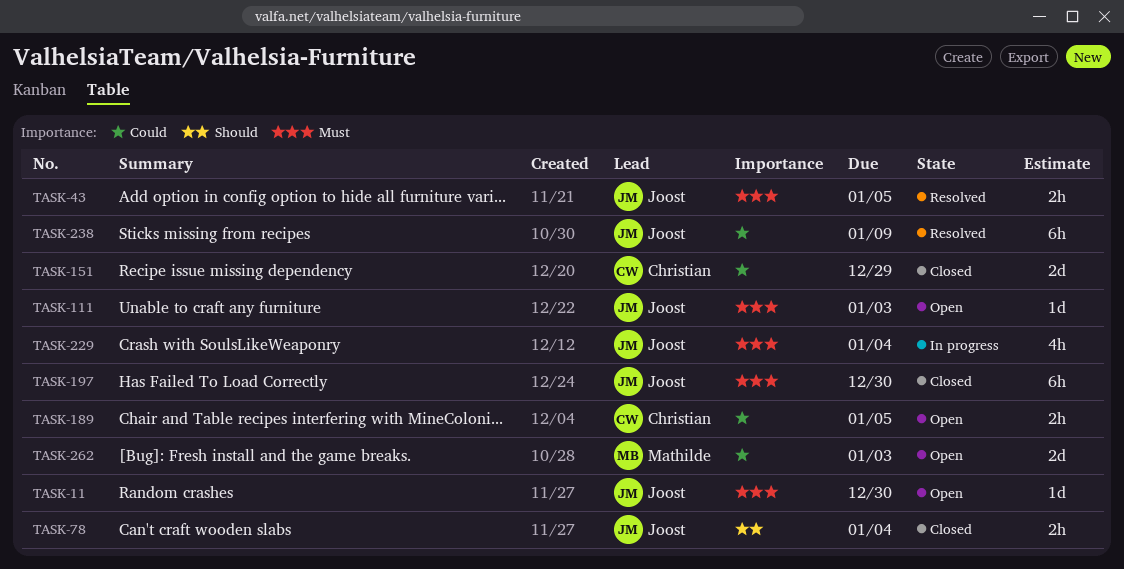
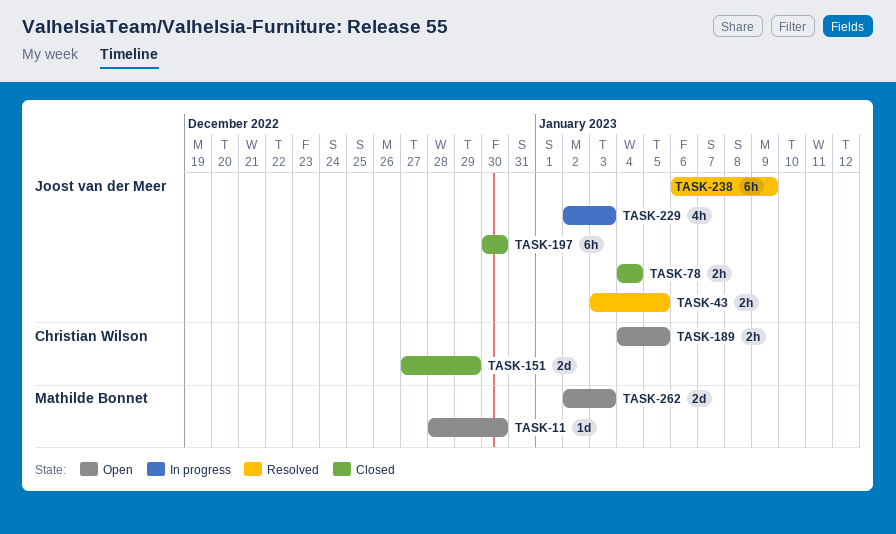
TASK-11, owner: Joost van der Meer -> Mathilde Bonnet
TASK-111: present -> none
TASK-229, due: Jan 4 -> Jan 3

